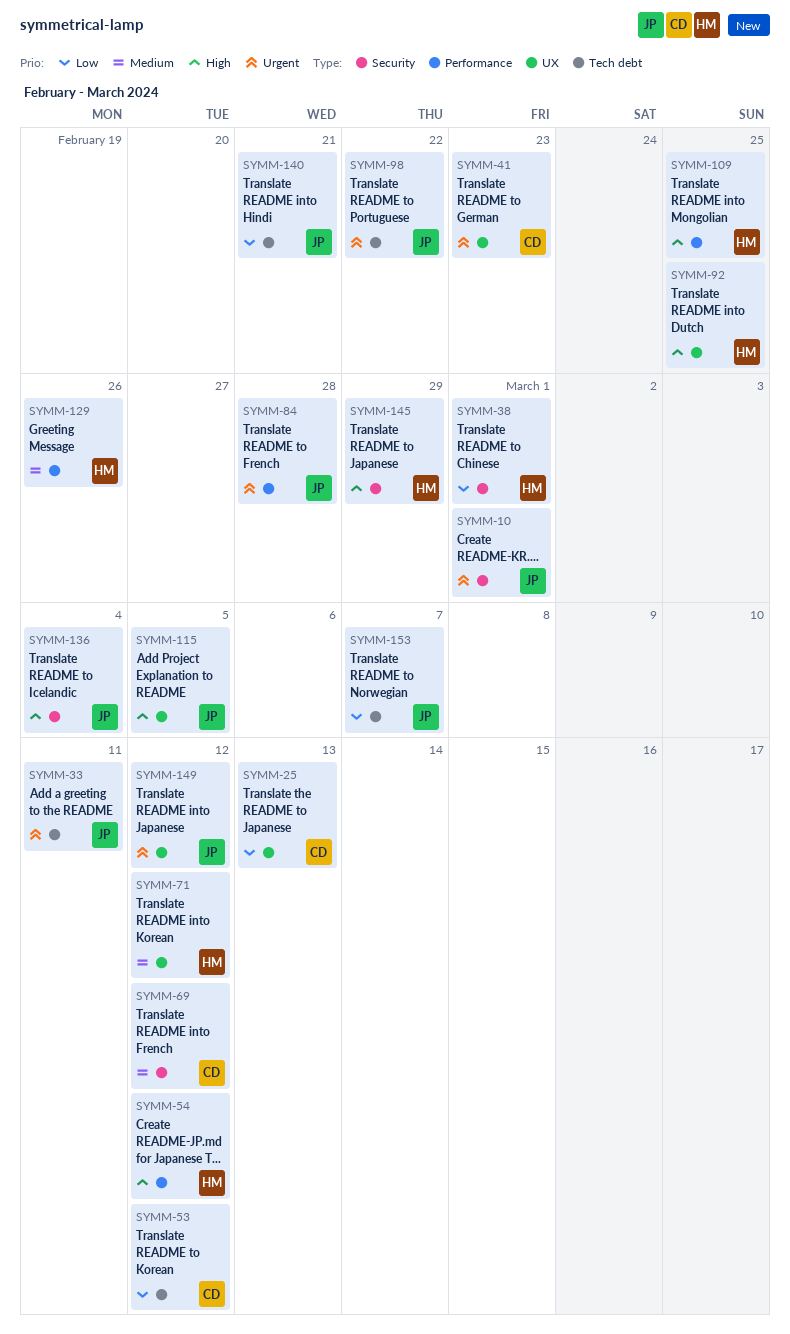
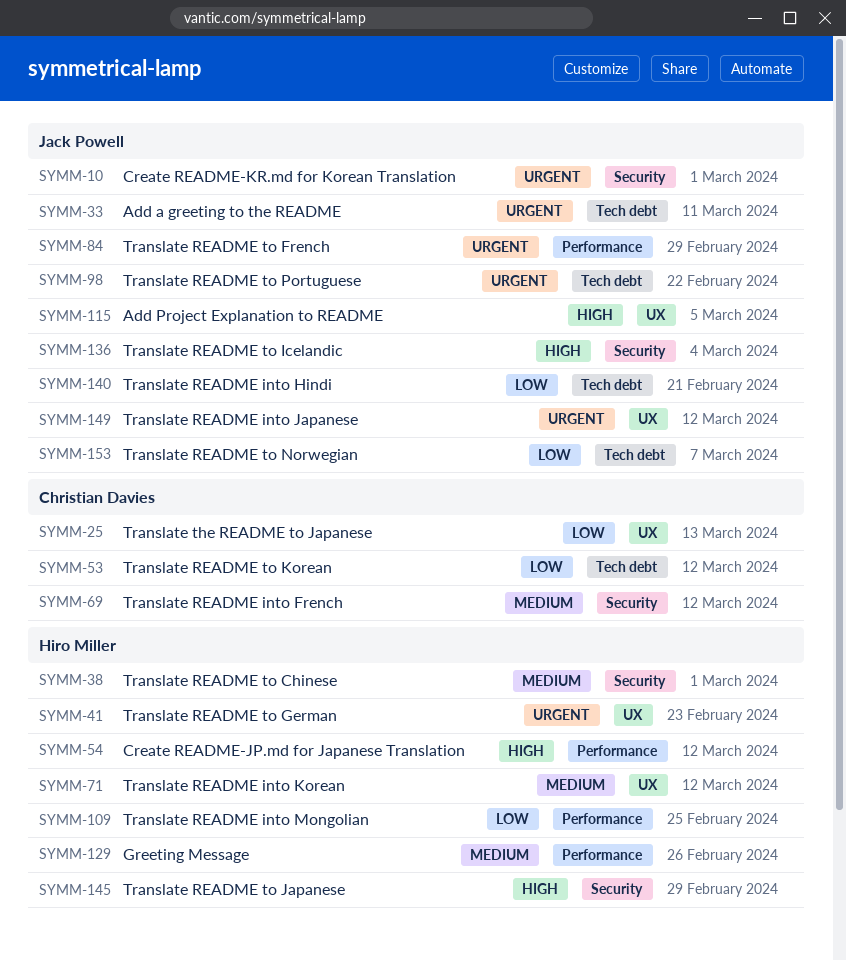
SYMM-38, priority: Low -> Medium
SYMM-41, owner: Christian Davies -> Hiro Miller
SYMM-84, due: Feb 28 -> Feb 29
SYMM-92: present -> none
SYMM-109, priority: High -> Low

